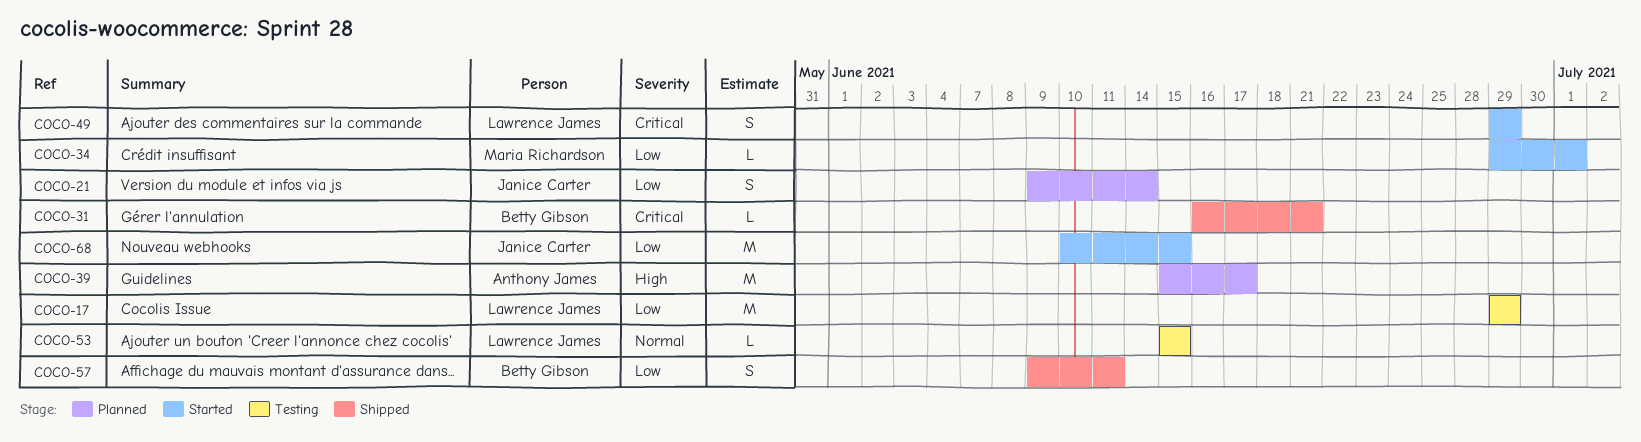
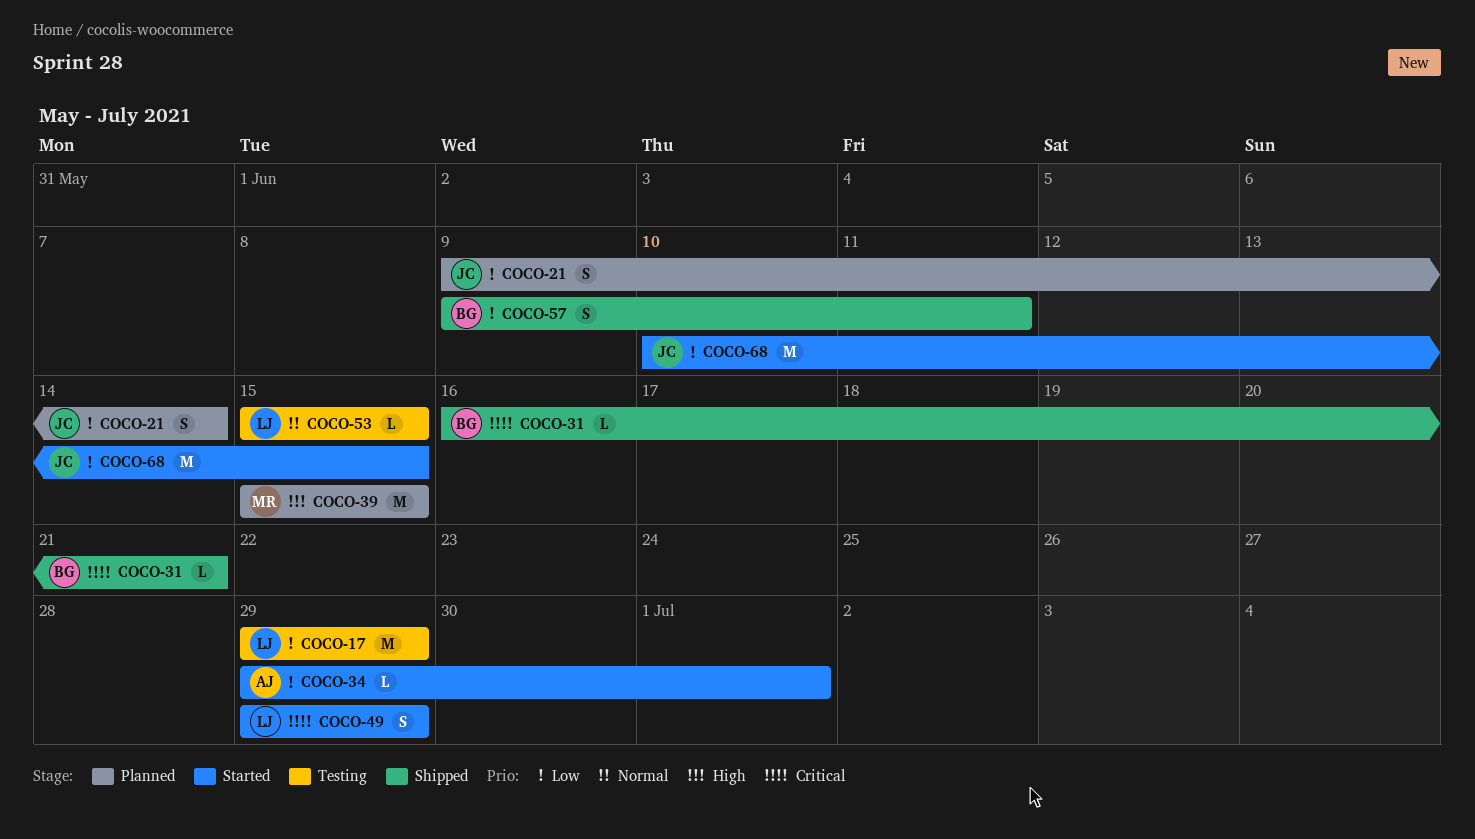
COCO-34, owner: Maria Richardson -> Anthony James
COCO-39, owner: Anthony James -> Maria Richardson
COCO-39, due: Jun 17 -> Jun 15

